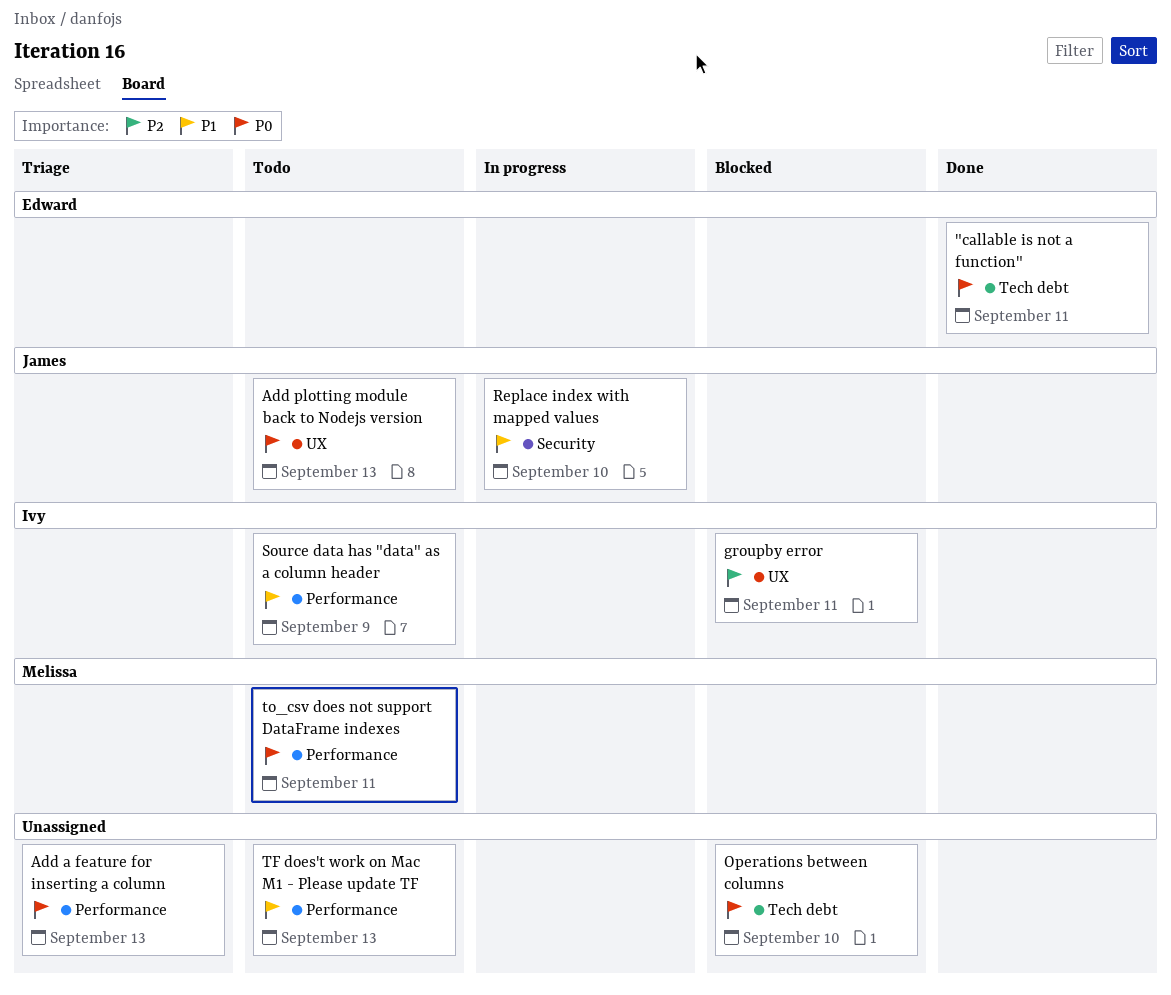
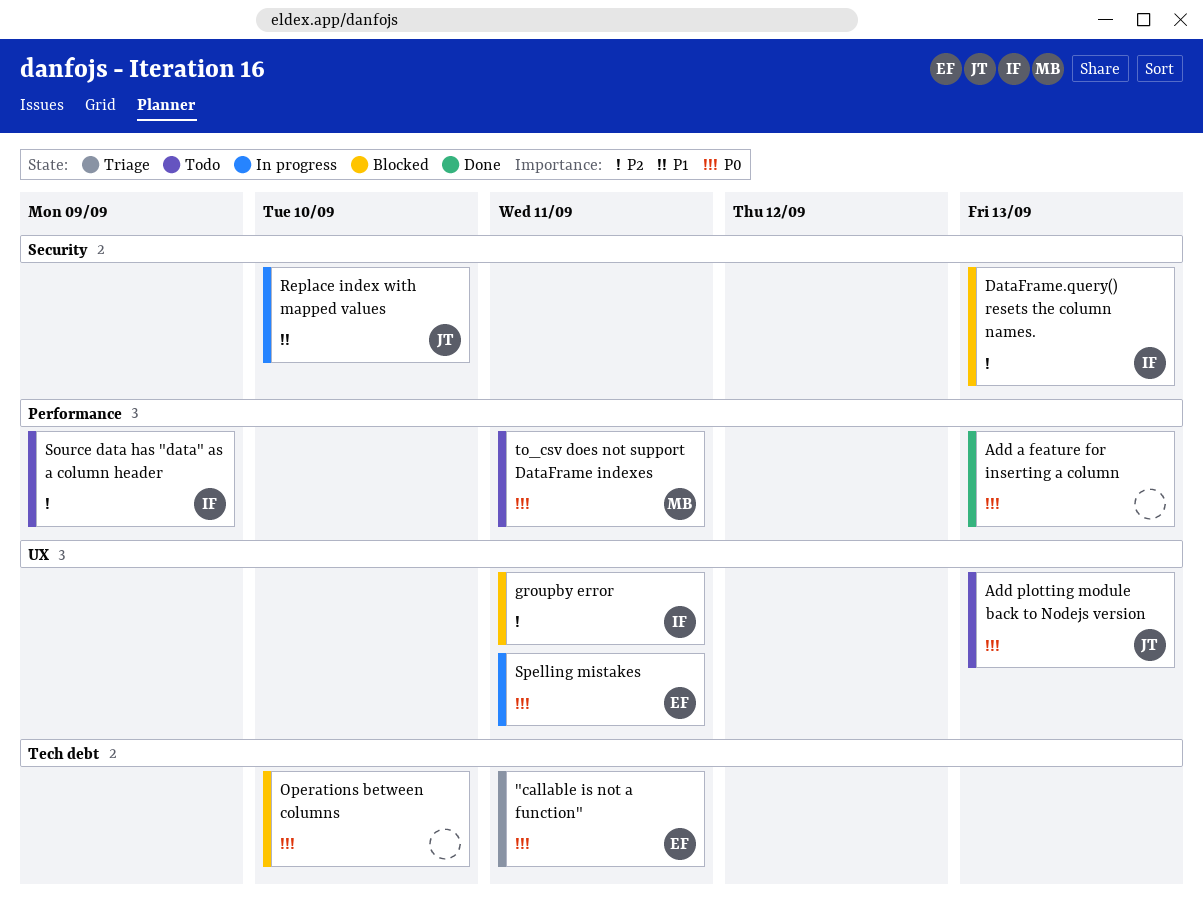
"callable is not a function", status: Done -> Triage
Add a feature for inserting a column, status: Triage -> Done
DataFrame.query() resets the column names.: none -> present
Source data has "data" as a column header, priority: P1 -> P2
Spelling mistakes: none -> present
TF does't work on Mac M1 - Please update TF: present -> none

